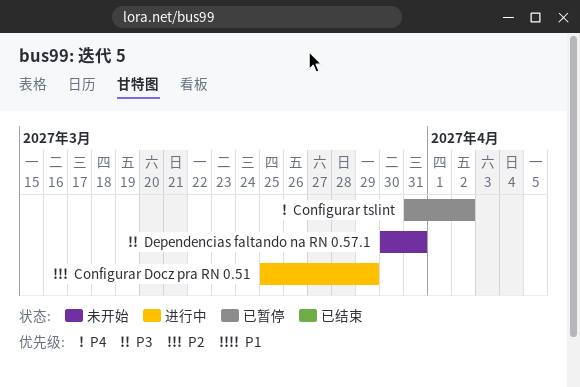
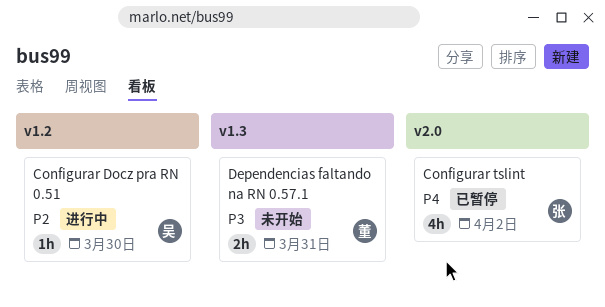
Configurar Docz pra RN 0.51, due: Mar 29 -> Mar 30

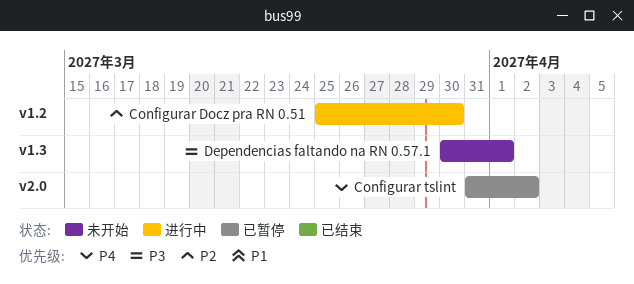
Dependencias faltando na RN 0.57.1, due: Mar 31 -> Apr 1

